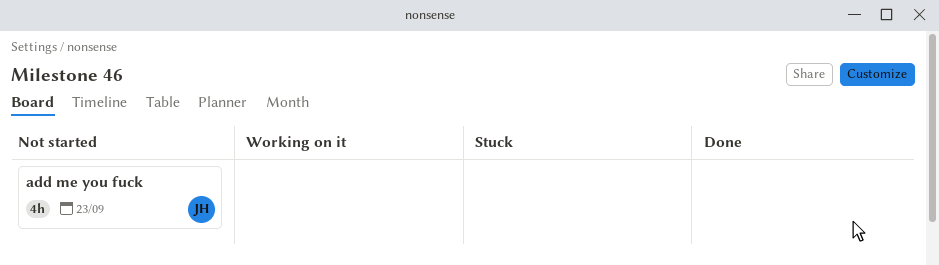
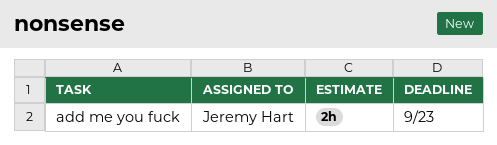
add me you fuck, estimate: 4h -> 2h

